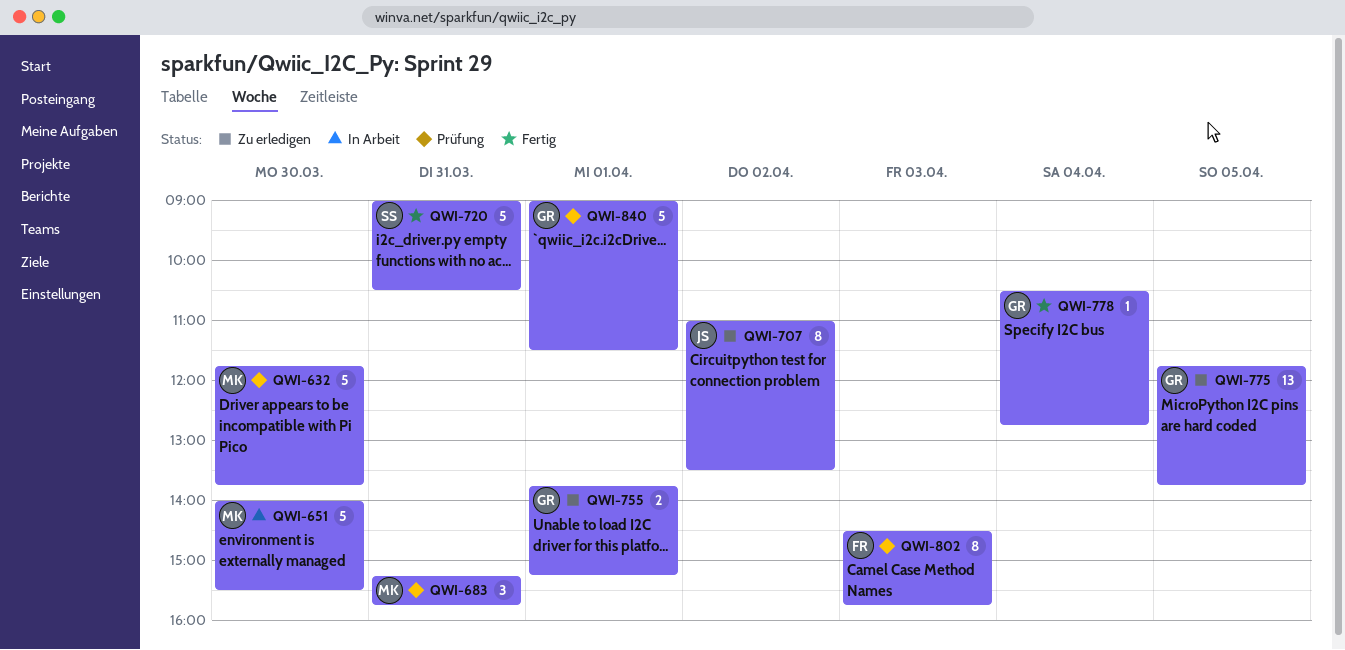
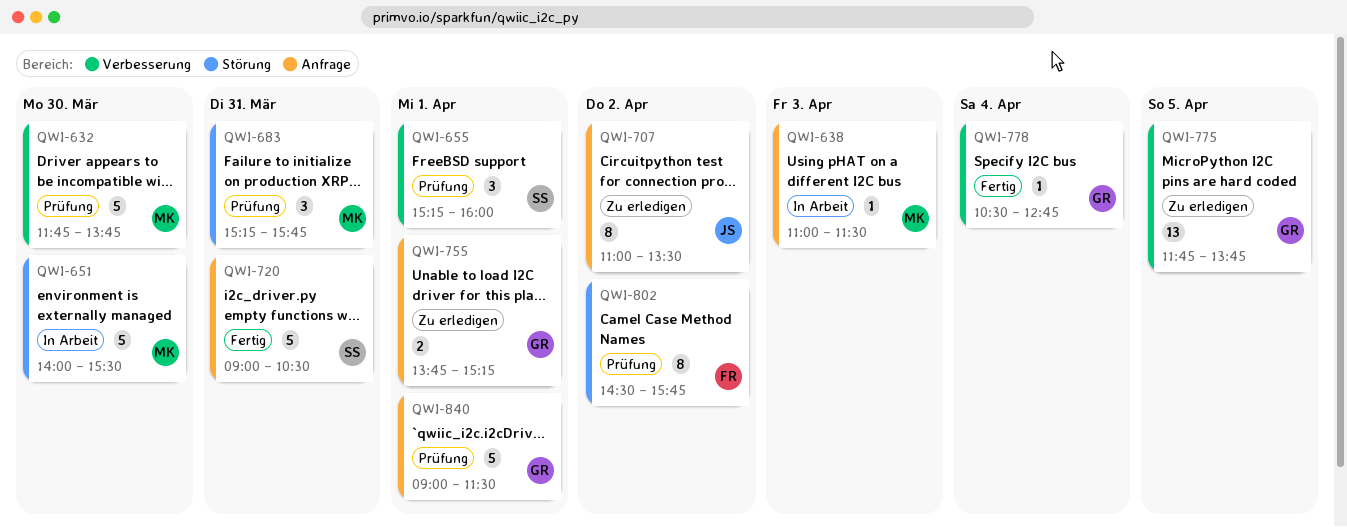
QWI-638: none -> present
QWI-655: none -> present
QWI-802, day: Apr 3 -> Apr 2

